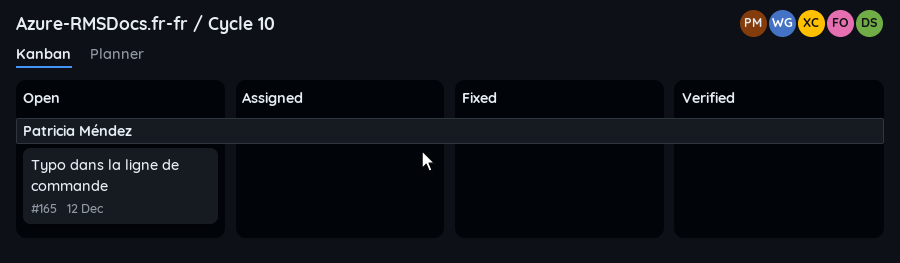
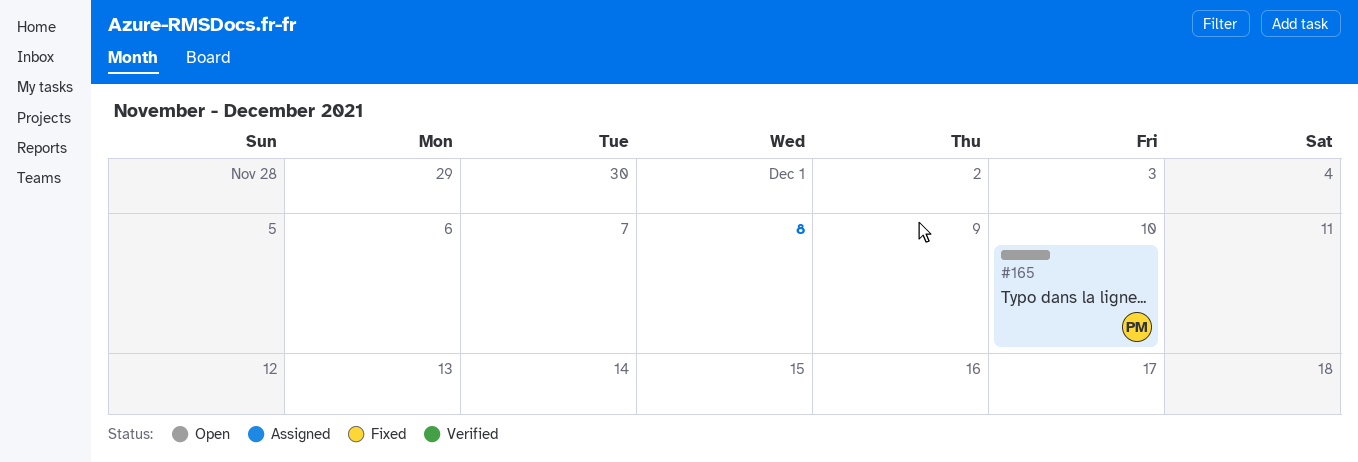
#165, due: Dec 12 -> Dec 10

